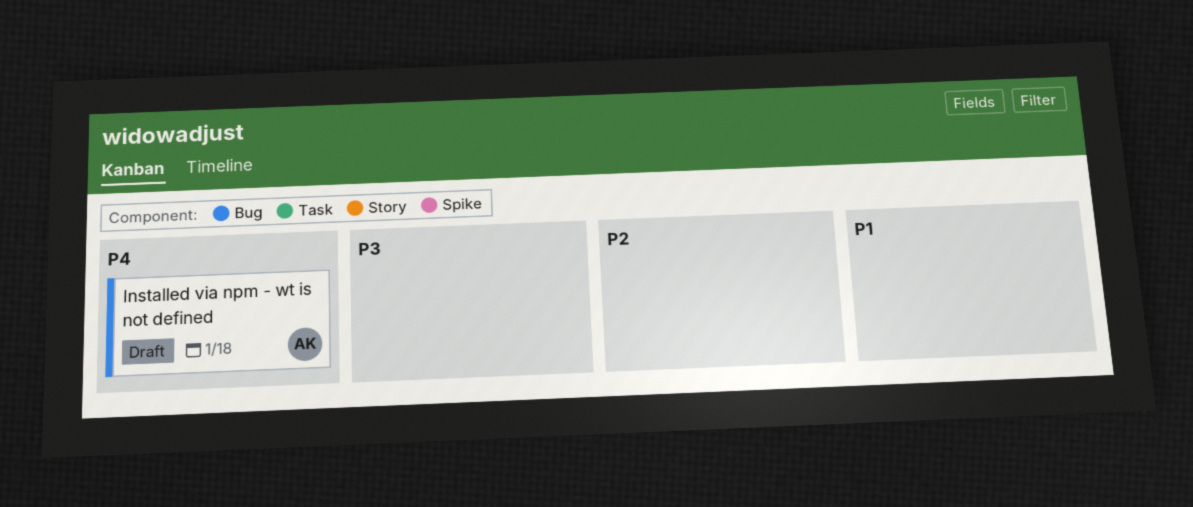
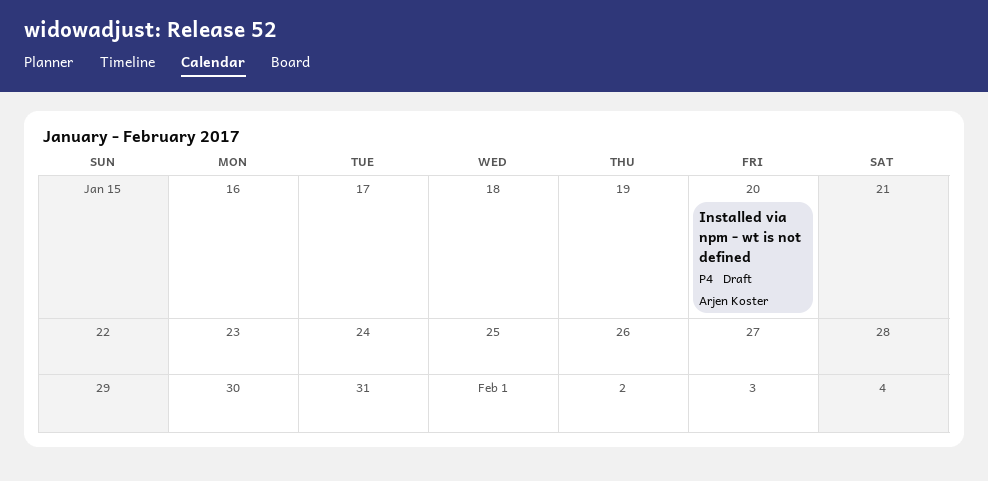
Installed via npm - wt is not defined, due: Jan 18 -> Jan 20

